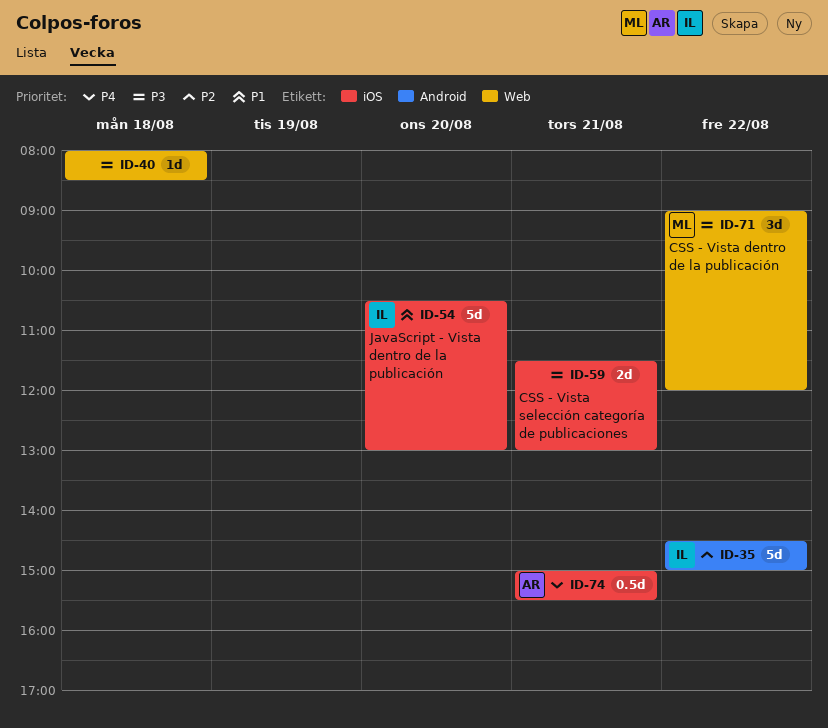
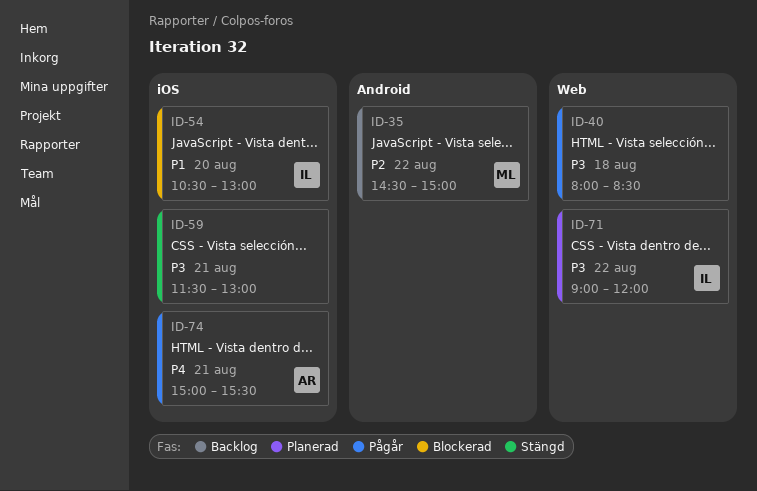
ID-35, owner: IL -> ML
ID-71, owner: ML -> IL

